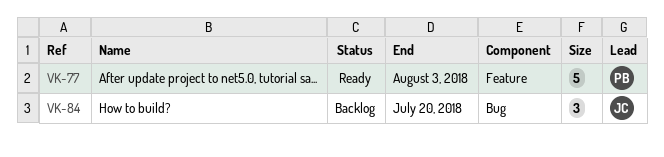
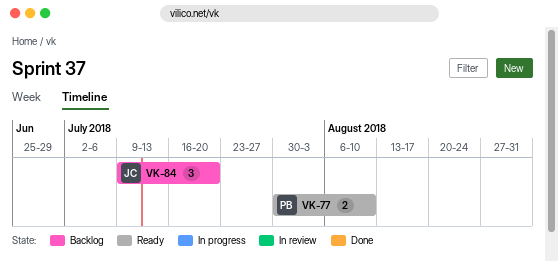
VK-77, estimate: 5 -> 2
VK-77, due: Aug 3 -> Aug 10

